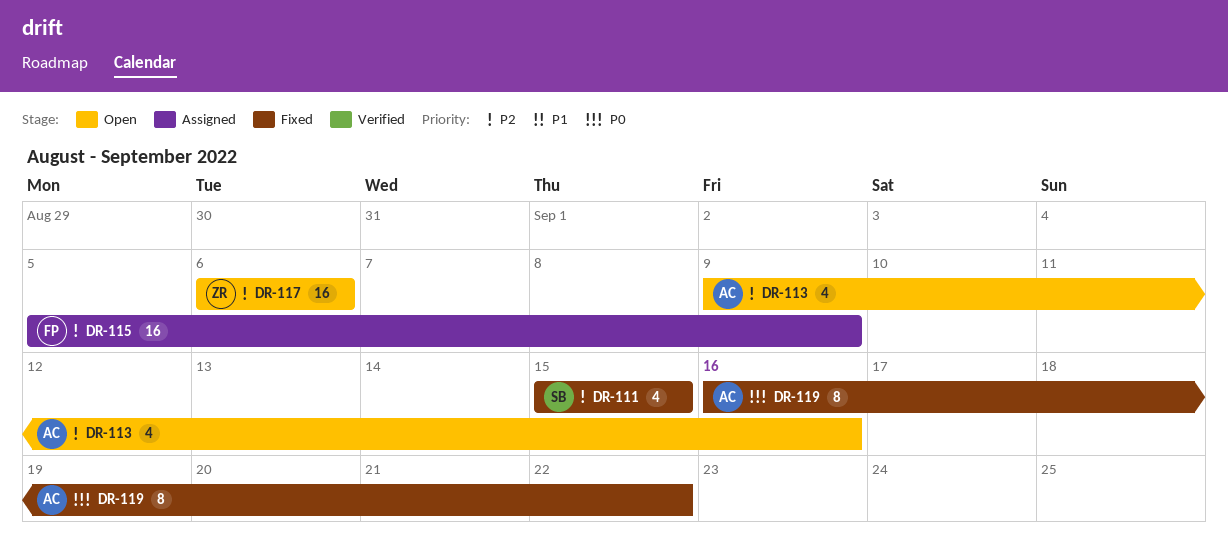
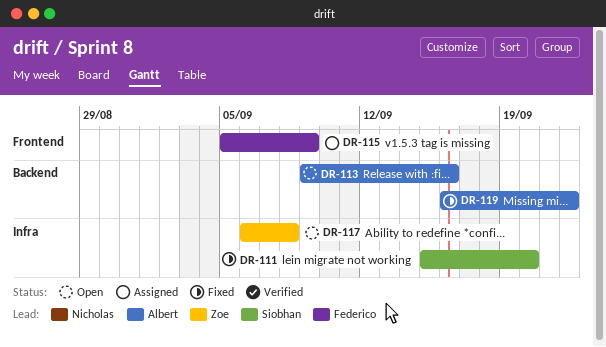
DR-111, due: Sep 15 -> Sep 20
DR-117, due: Sep 6 -> Sep 8

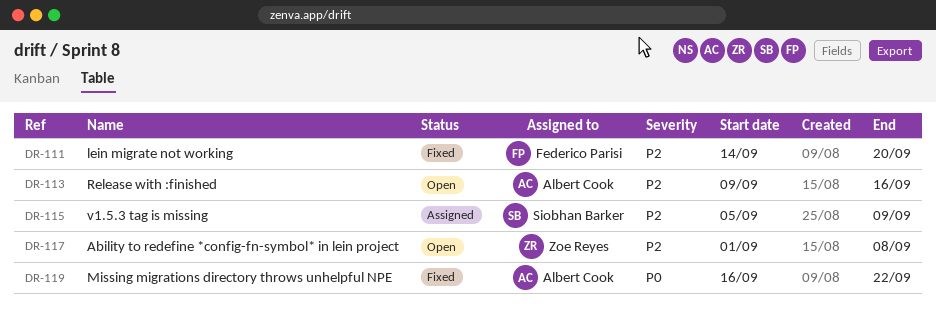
DR-111, owner: Siobhan Barker -> Federico Parisi
DR-111, start: Sep 15 -> Sep 14
DR-115, owner: Federico Parisi -> Siobhan Barker
DR-117, start: Sep 6 -> Sep 1

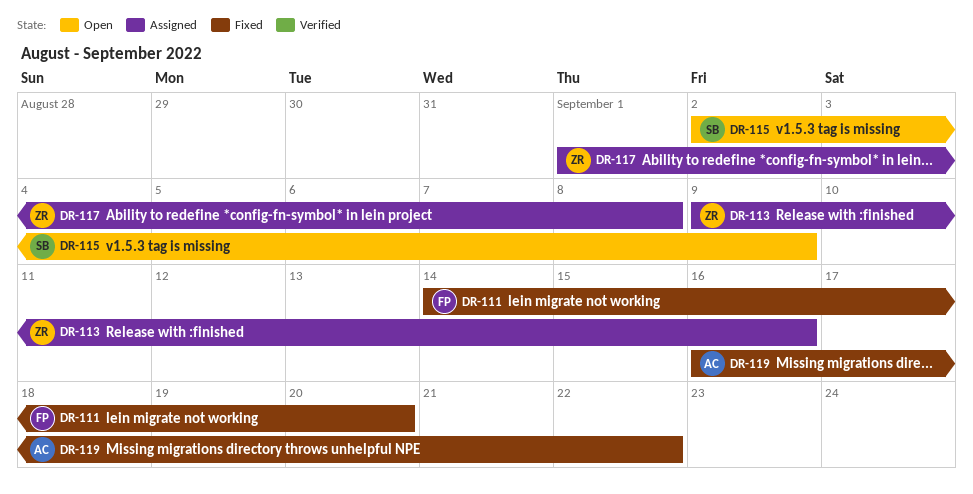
DR-113, status: Open -> Assigned
DR-113, owner: Albert Cook -> Zoe Reyes
DR-115, status: Assigned -> Open
DR-115, start: Sep 5 -> Sep 2
DR-117, status: Open -> Assigned

